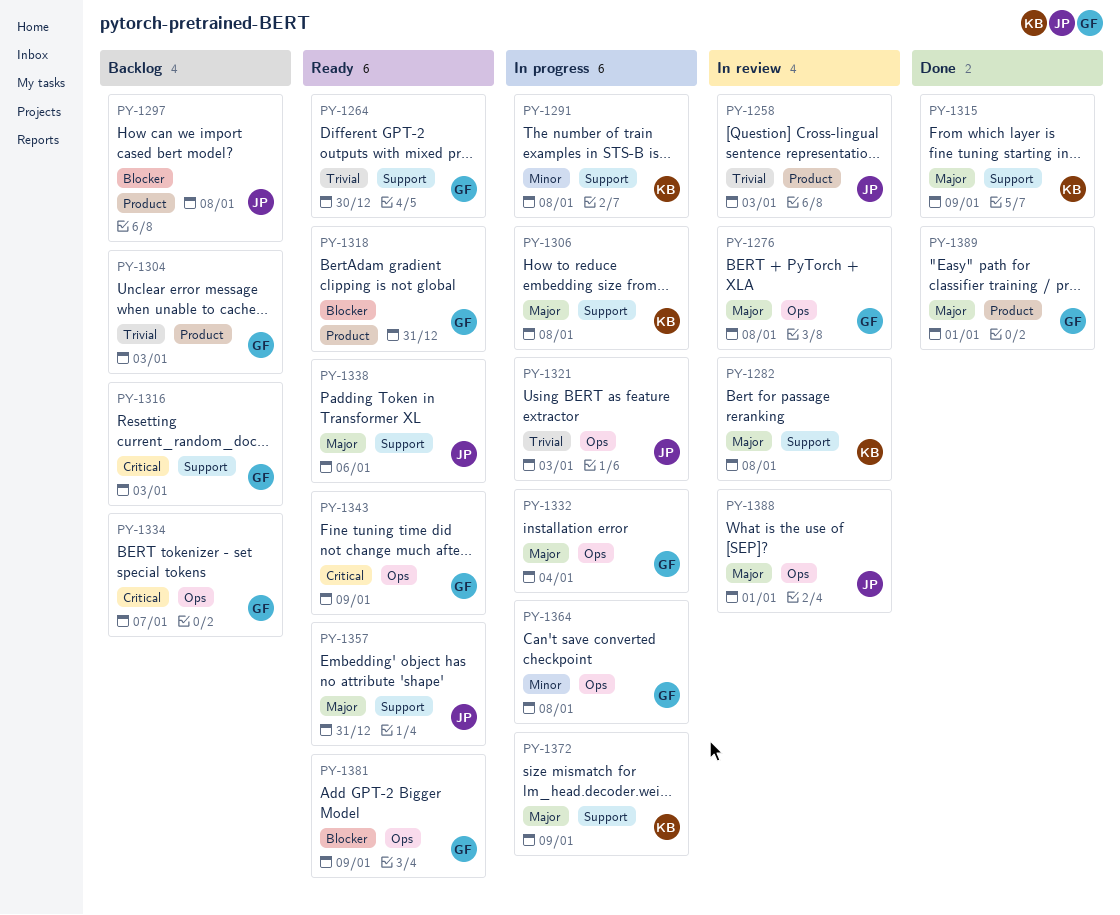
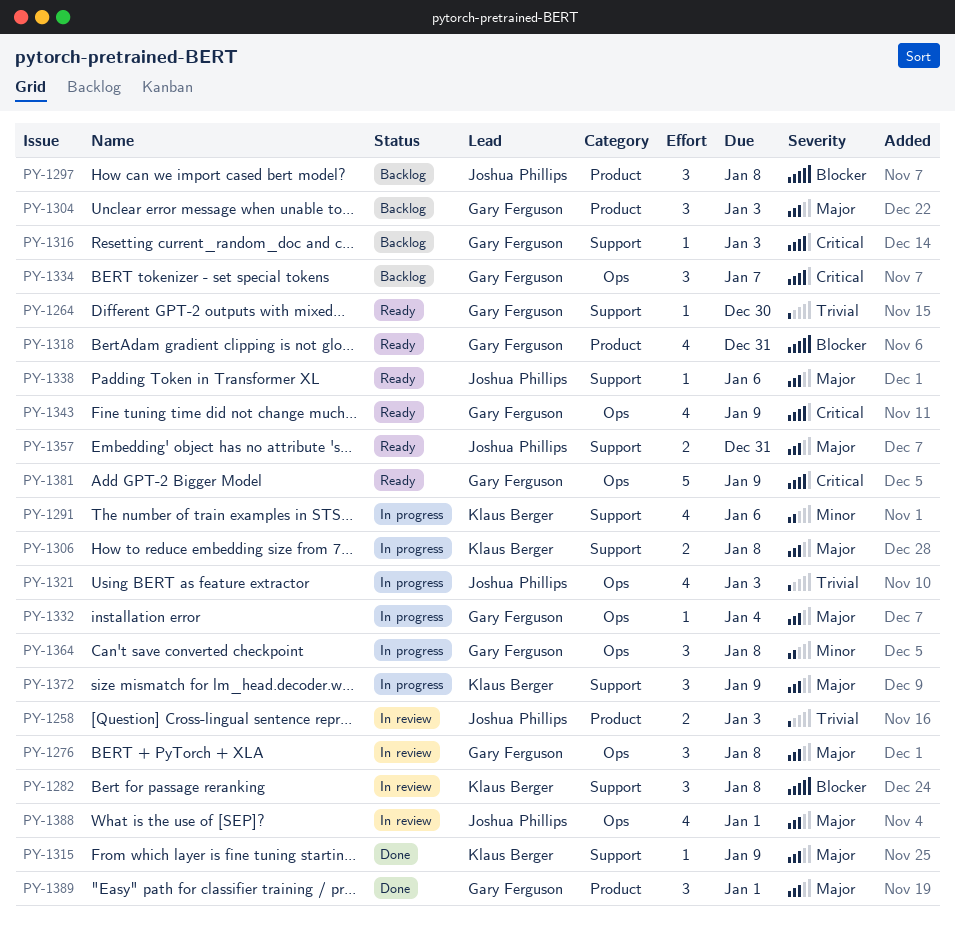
PY-1282, priority: Major -> Blocker
PY-1291, due: Jan 8 -> Jan 6
PY-1304, priority: Trivial -> Major
PY-1381, priority: Blocker -> Critical

